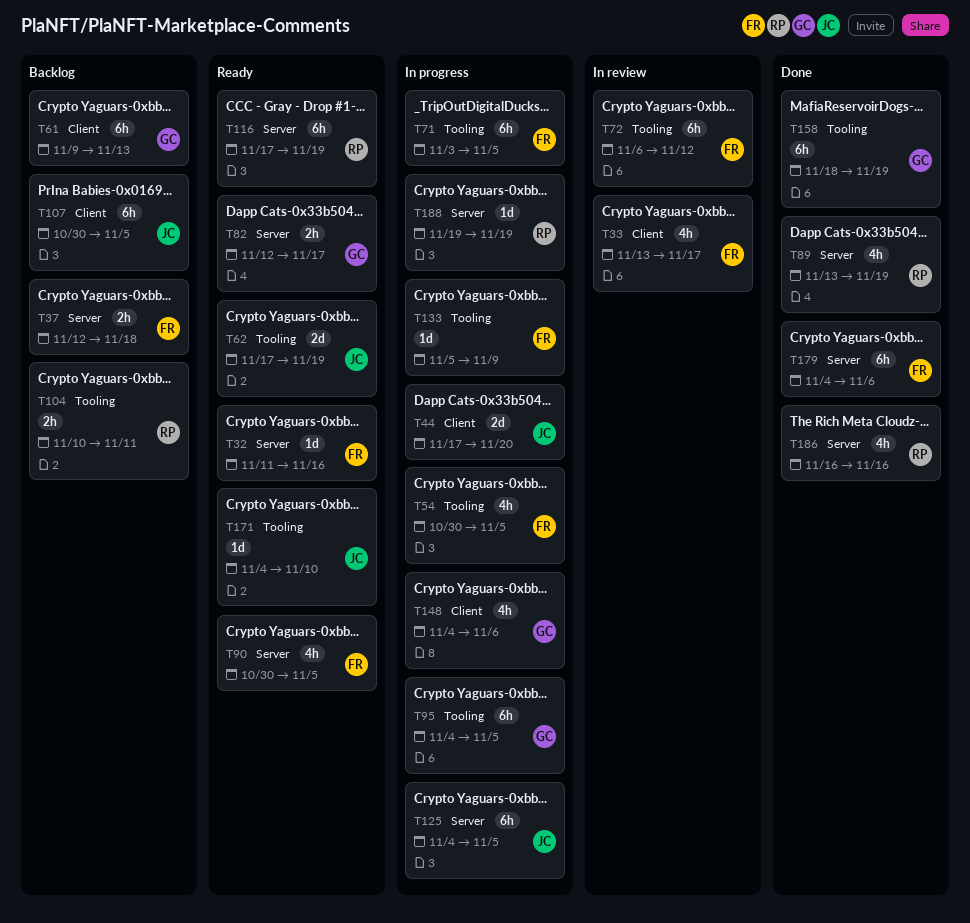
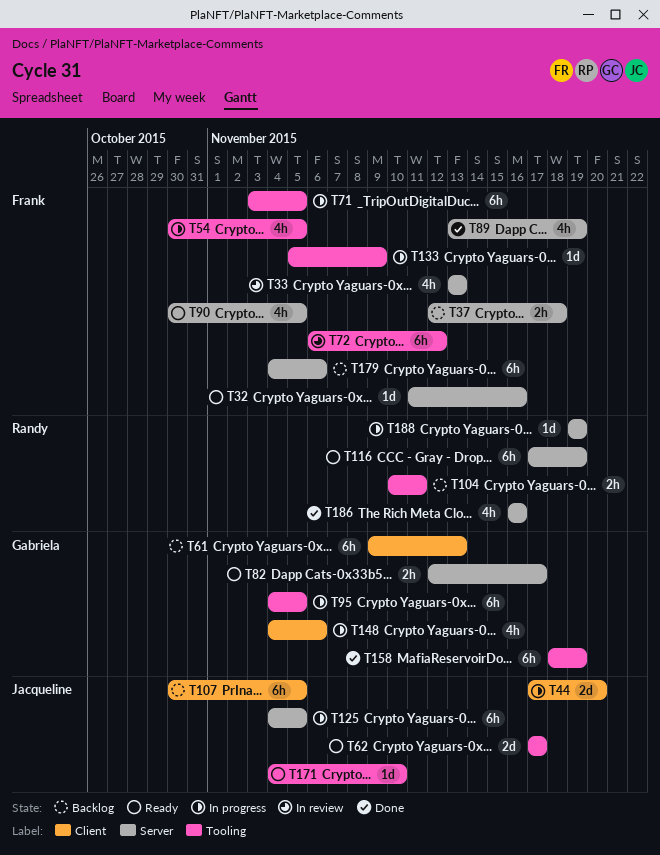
T33, label: Client -> Server
T33, due: Nov 17 -> Nov 13
T62, due: Nov 19 -> Nov 17
T89, owner: Randy -> Frank
T179, status: Done -> Backlog

